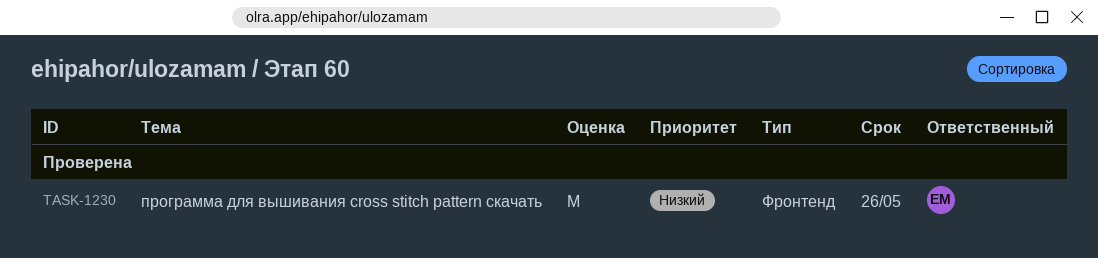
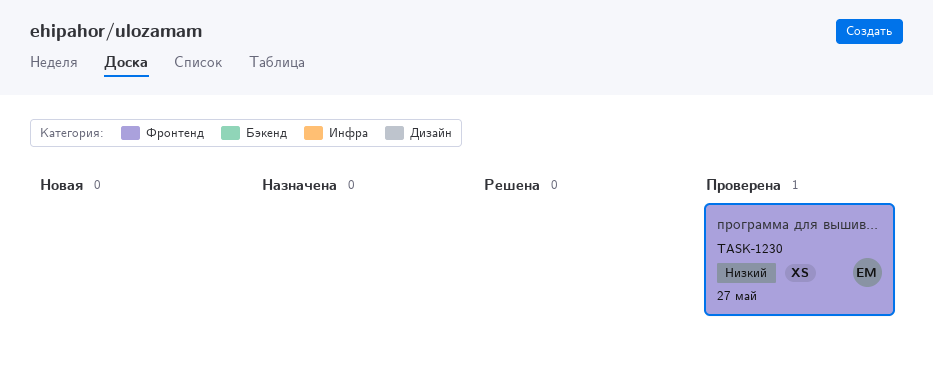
TASK-1230, estimate: M -> XS
TASK-1230, due: May 26 -> May 27

